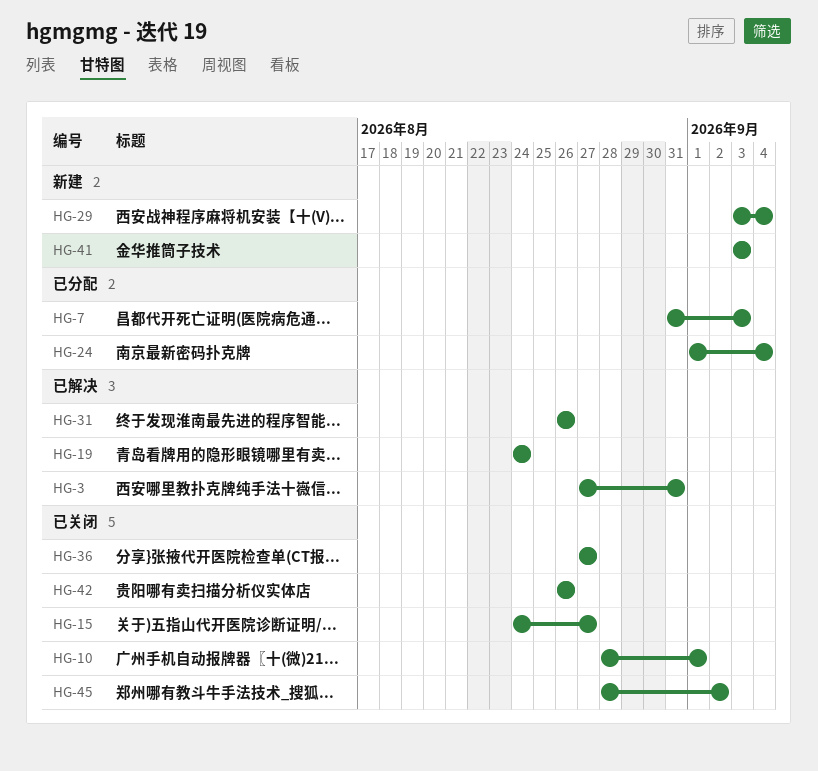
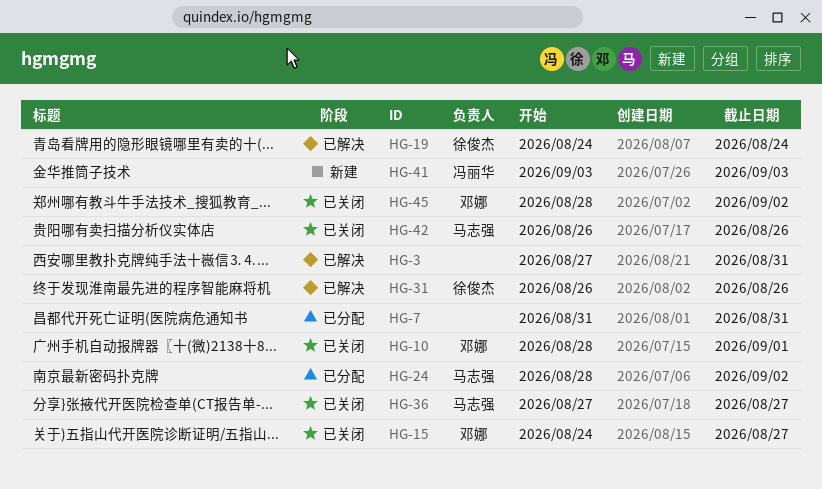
HG-7, due: Sep 3 -> Aug 31
HG-24, start: Sep 1 -> Aug 28
HG-24, due: Sep 4 -> Sep 2
HG-29: present -> none

